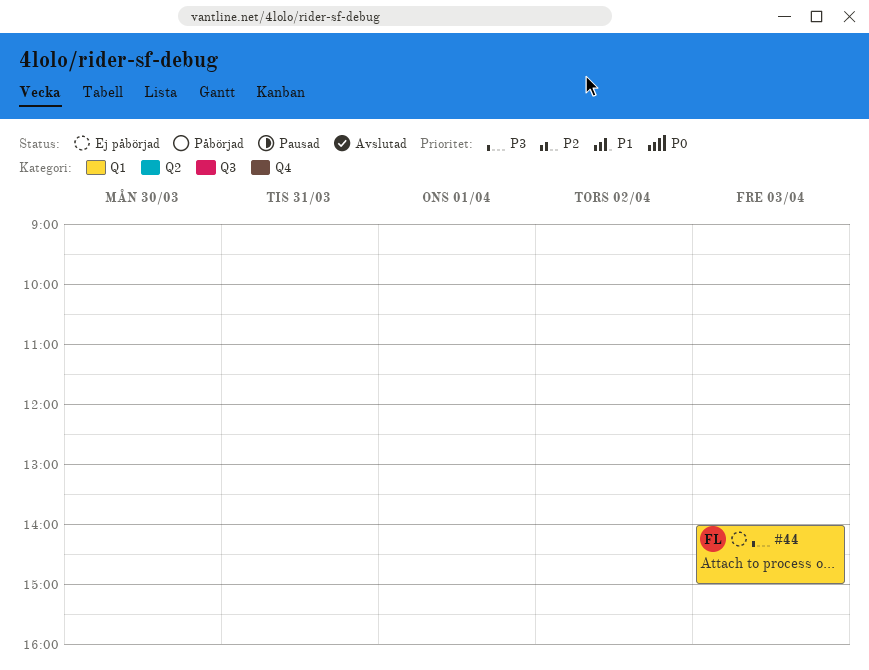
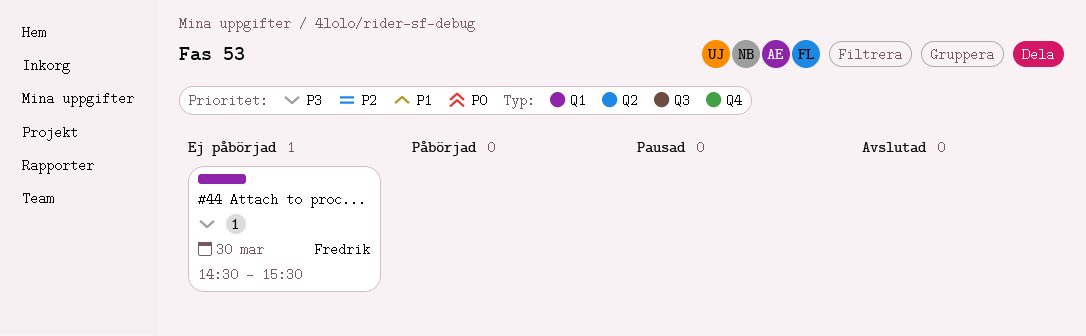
#44, day: Apr 3 -> Mar 30
#44, begins: 14:00 -> 14:30
#44, ends: 15:00 -> 15:30

